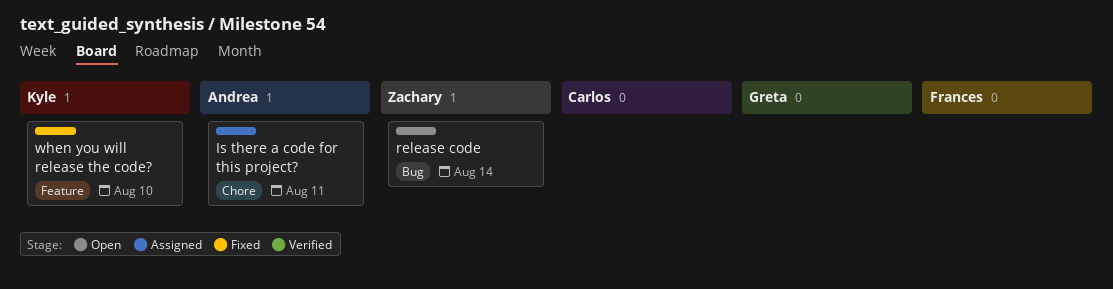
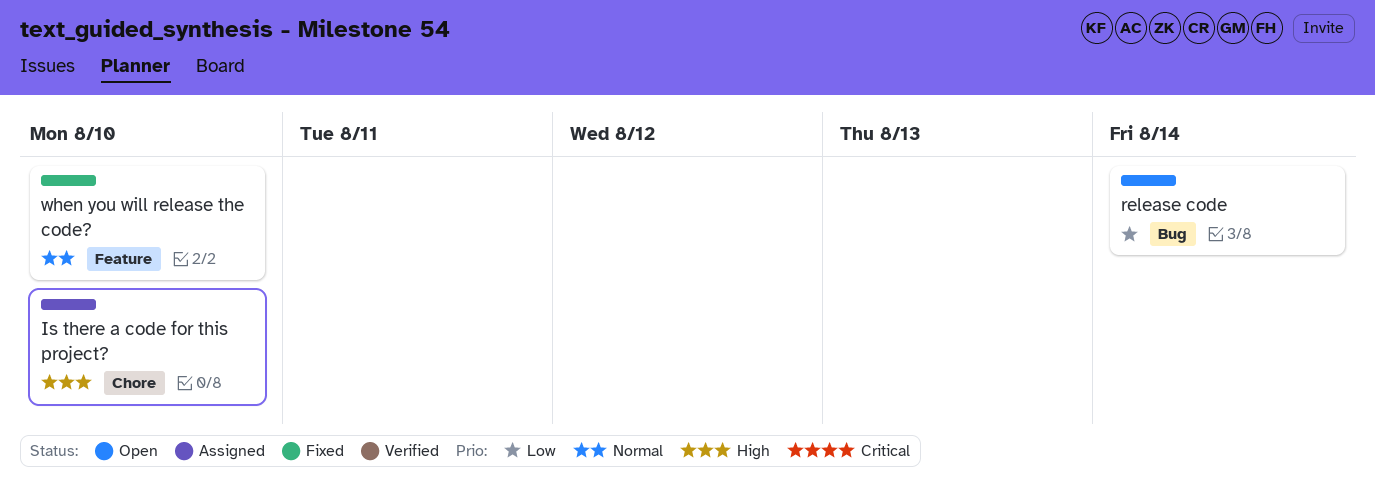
Is there a code for this project?, due: Aug 11 -> Aug 10

